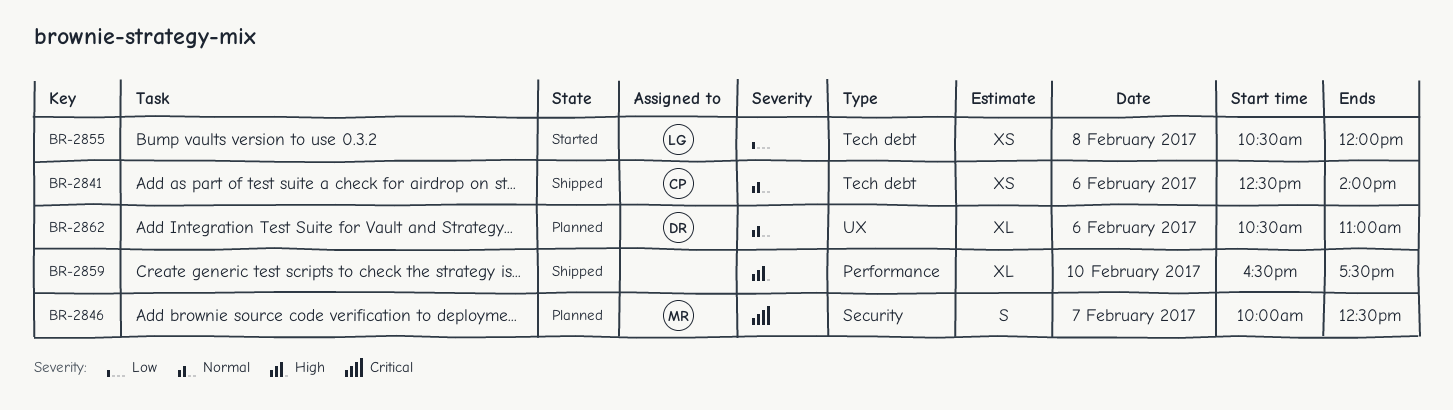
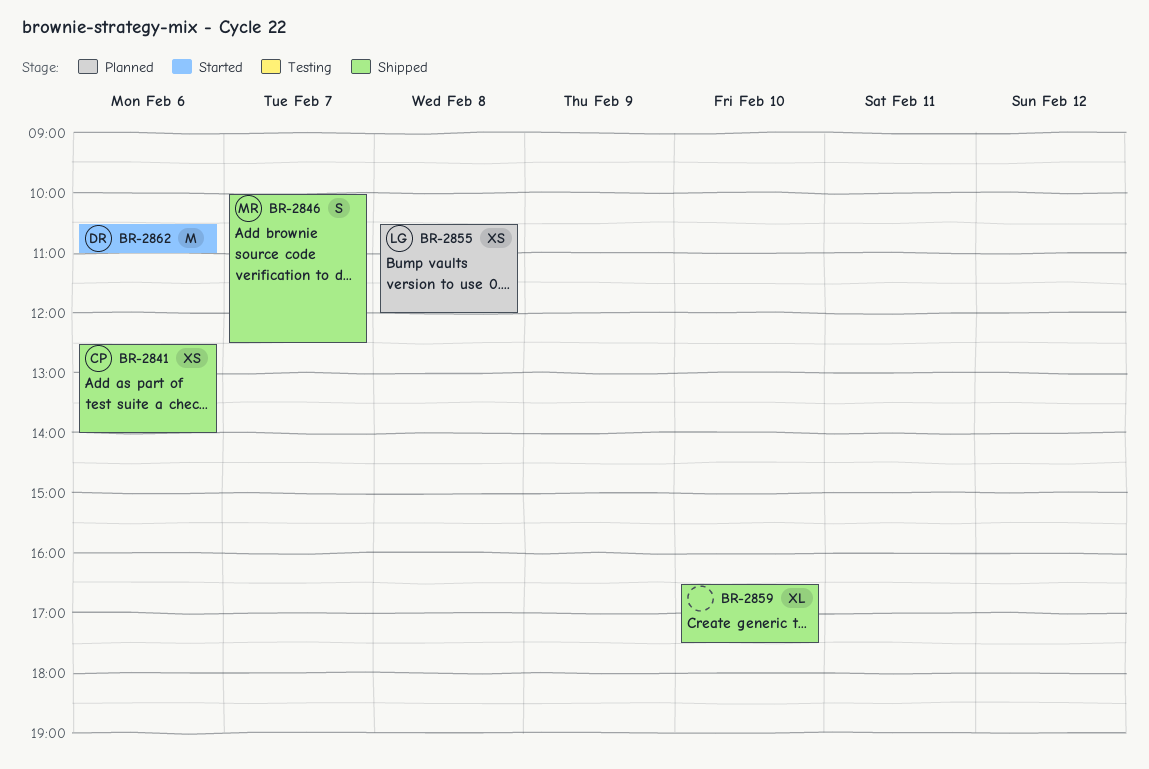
BR-2846, status: Planned -> Shipped
BR-2855, status: Started -> Planned
BR-2862, status: Planned -> Started
BR-2862, estimate: XL -> M

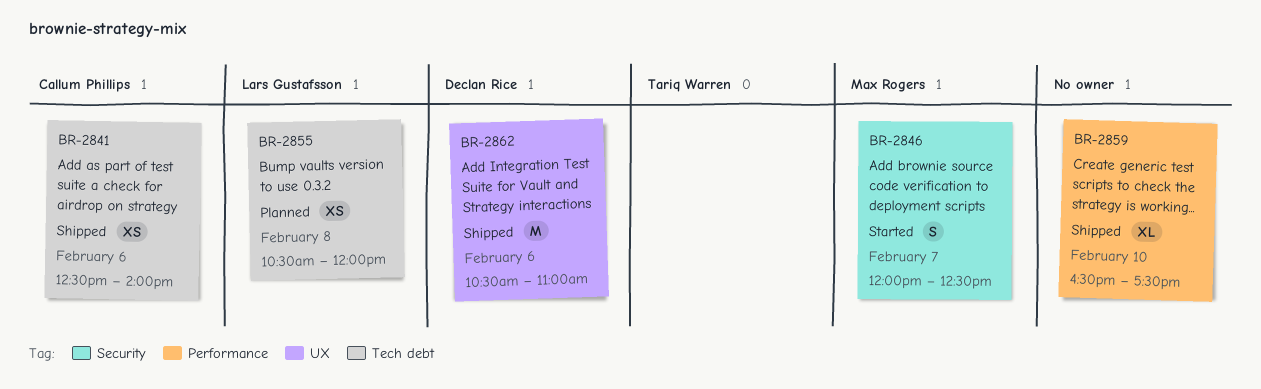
BR-2846, status: Shipped -> Started
BR-2846, begins: 10:00 -> 12:00
BR-2862, status: Started -> Shipped

